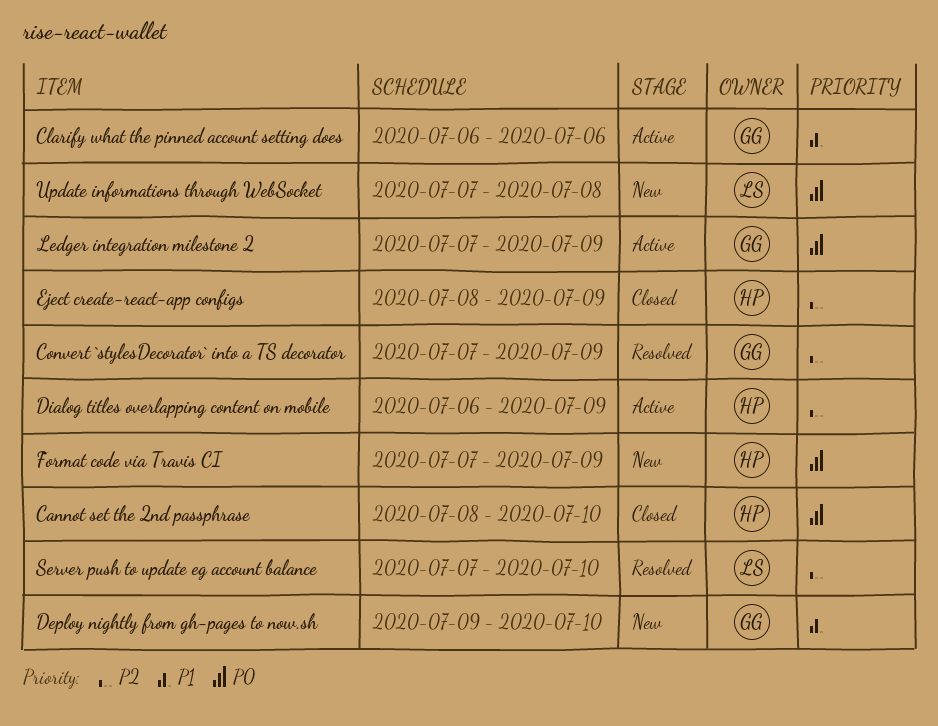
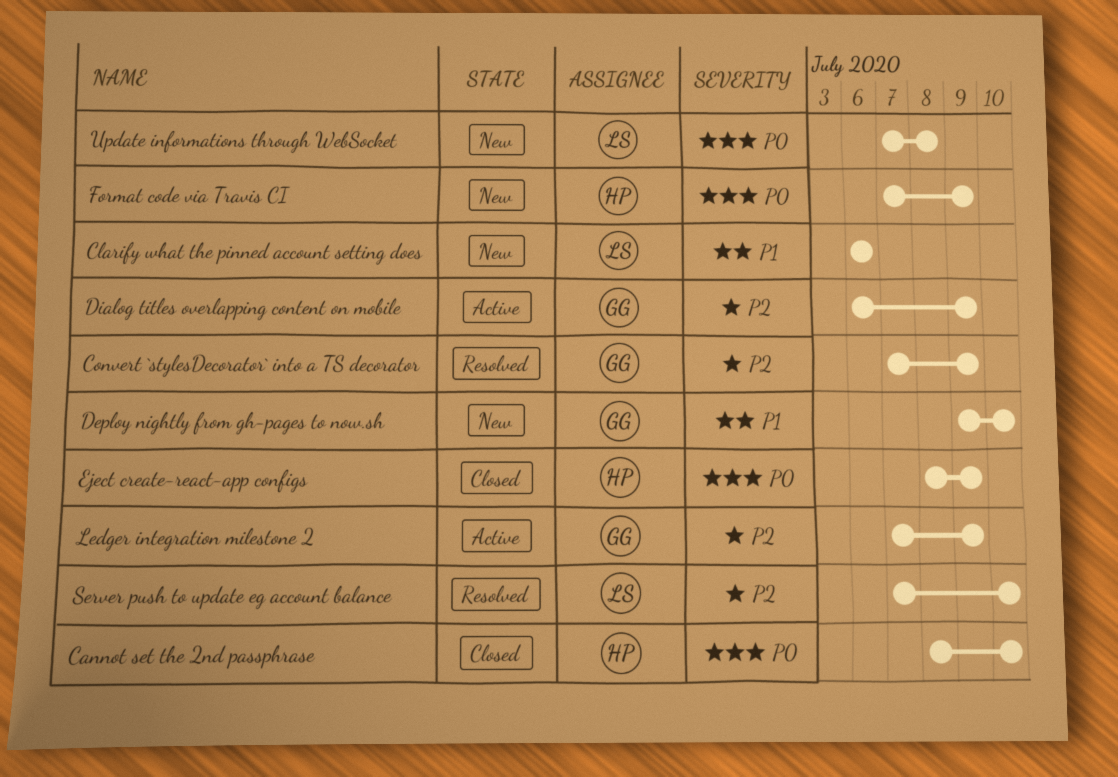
Clarify what the pinned account setting does, status: Active -> New
Clarify what the pinned account setting does, owner: GG -> LS
Dialog titles overlapping content on mobile, owner: HP -> GG
Eject create-react-app configs, priority: P2 -> P0
Ledger integration milestone 2, priority: P0 -> P2

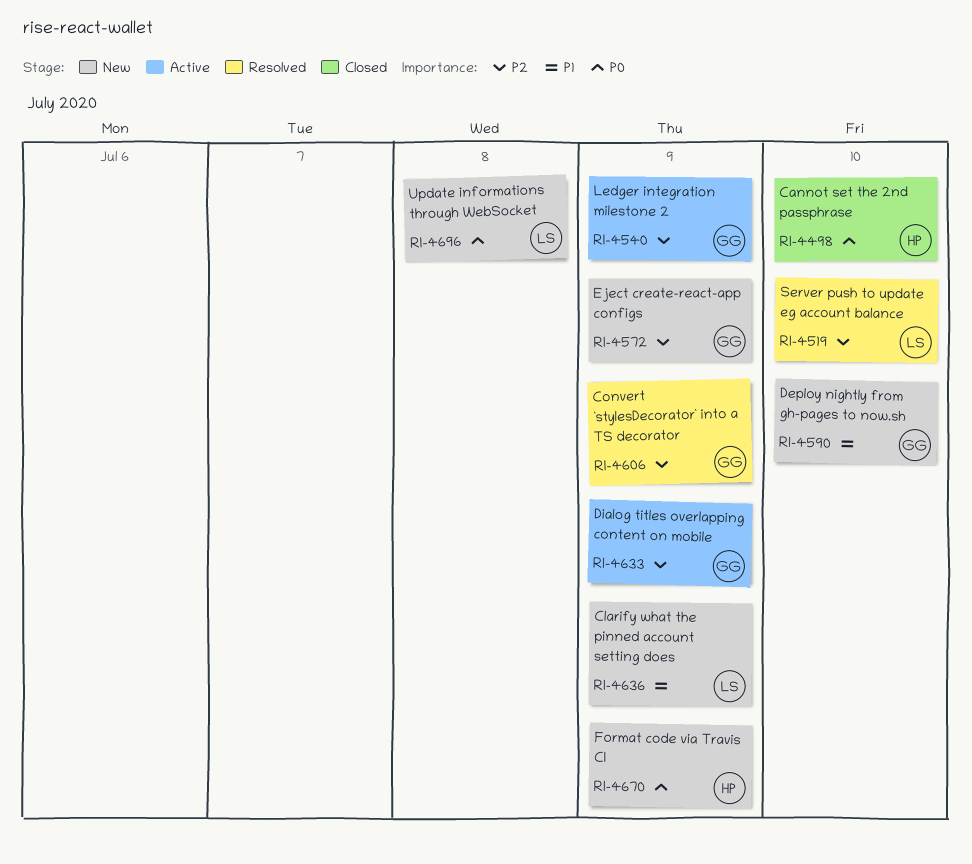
Clarify what the pinned account setting does, due: Jul 6 -> Jul 9
Eject create-react-app configs, status: Closed -> New
Eject create-react-app configs, owner: HP -> GG
Eject create-react-app configs, priority: P0 -> P2

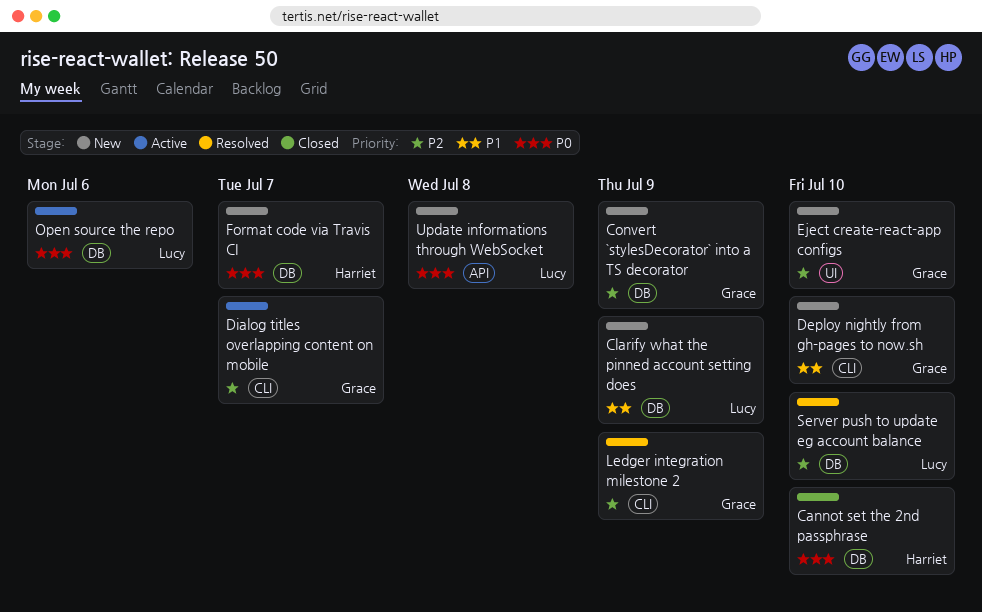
Convert `stylesDecorator` into a TS decorator, status: Resolved -> New
Dialog titles overlapping content on mobile, due: Jul 9 -> Jul 7
Eject create-react-app configs, due: Jul 9 -> Jul 10
Format code via Travis CI, due: Jul 9 -> Jul 7
Ledger integration milestone 2, status: Active -> Resolved
Open source the repo: none -> present

